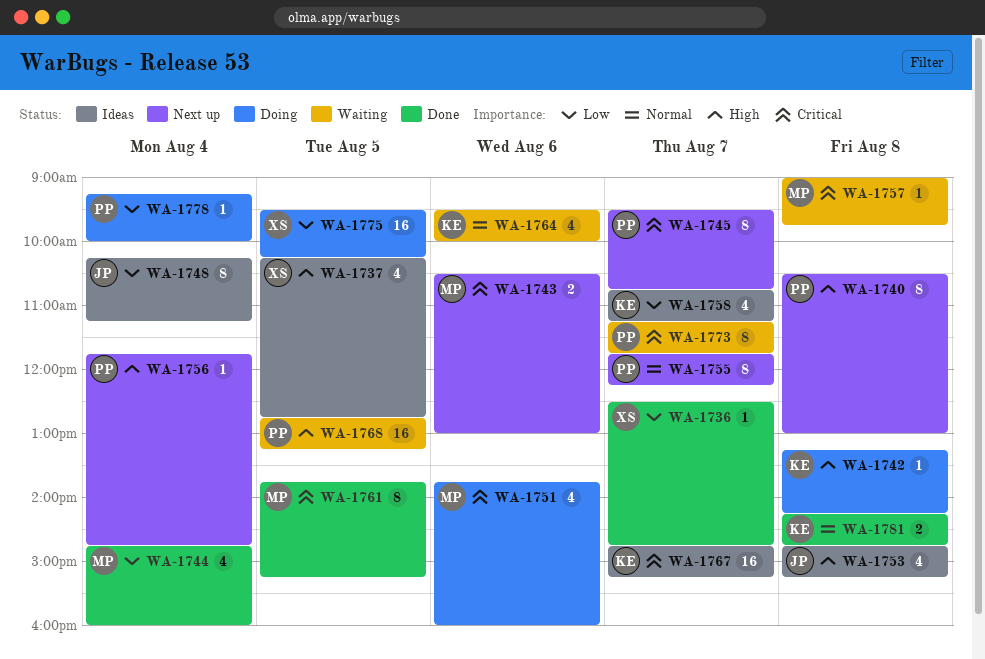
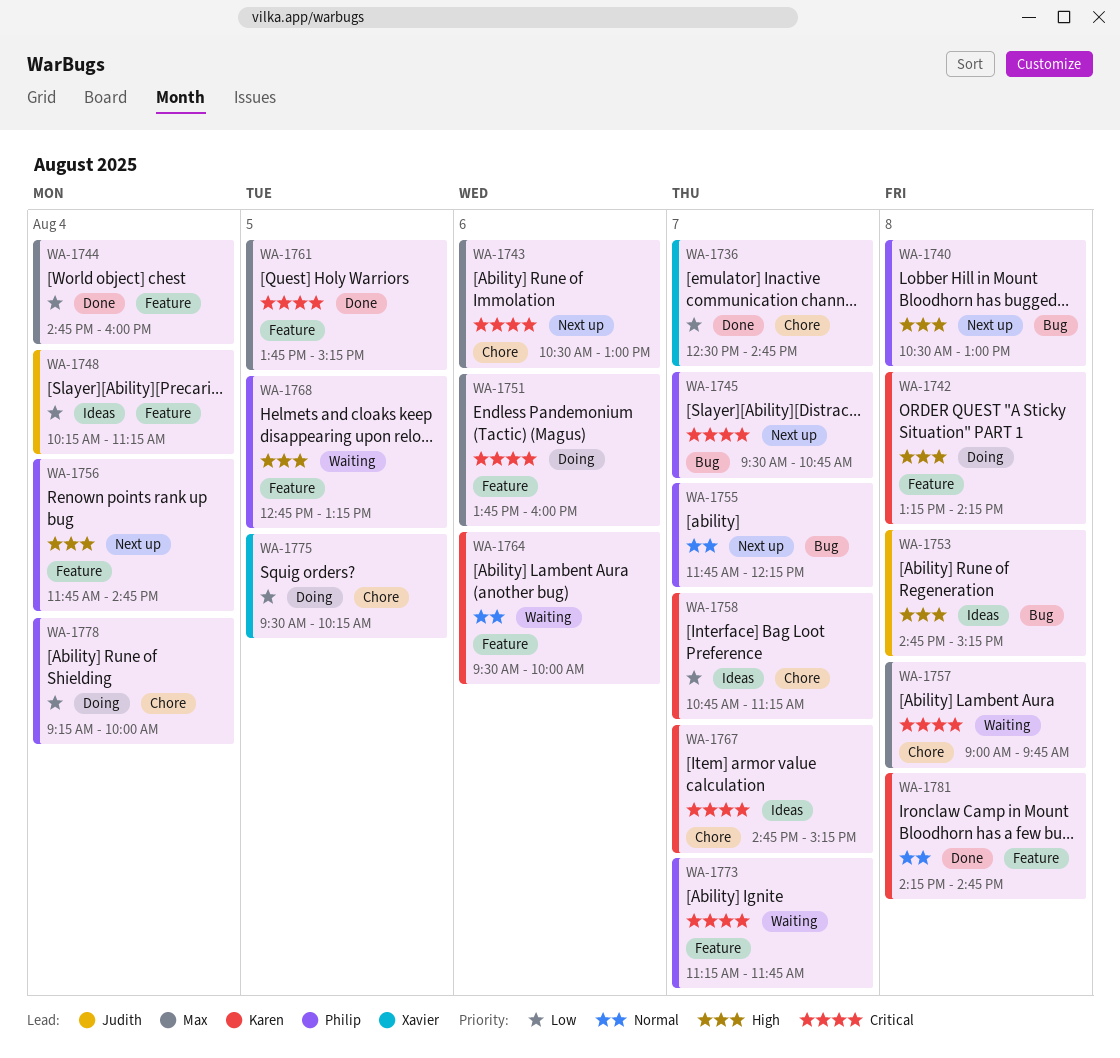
WA-1737: present -> none

